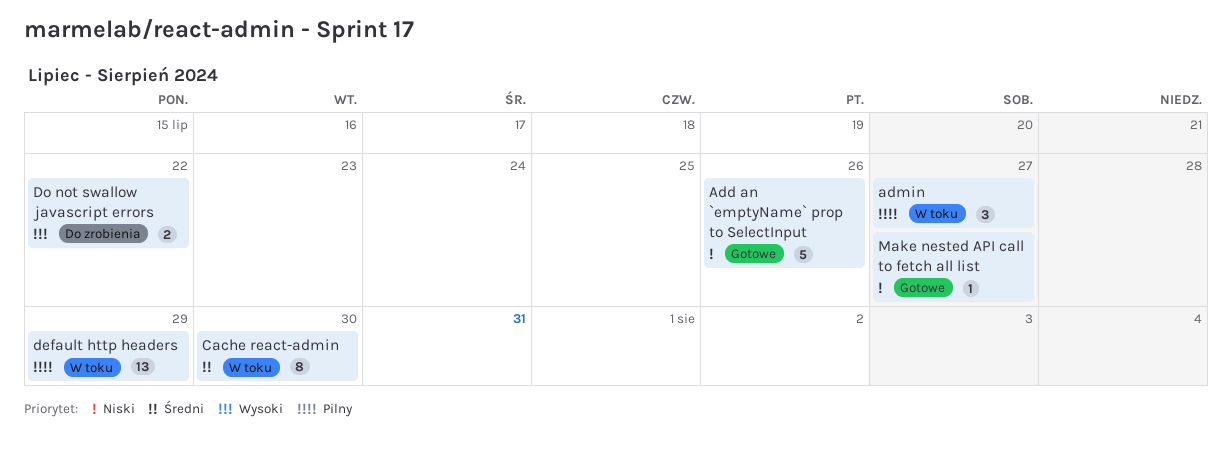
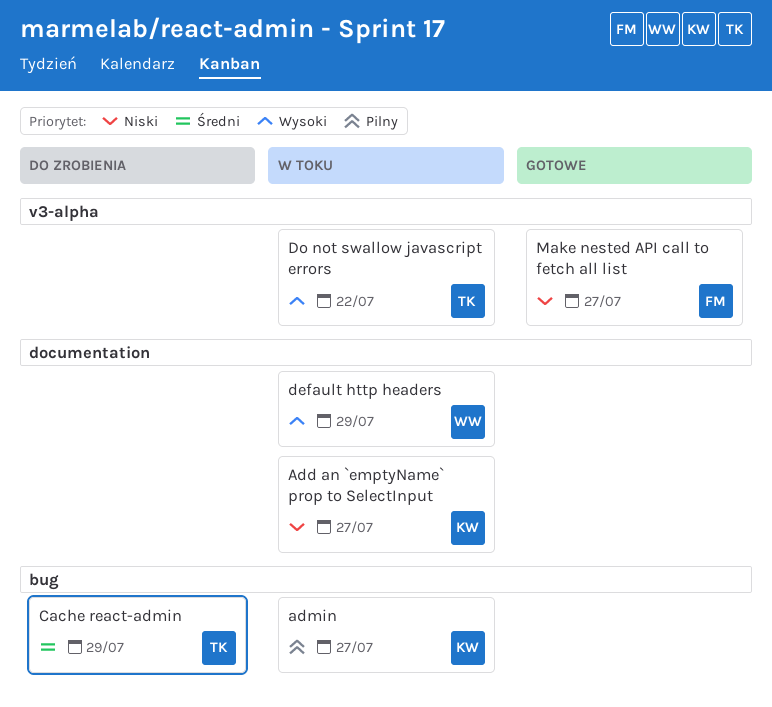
Add an `emptyName` prop to SelectInput, status: Gotowe -> W toku
Add an `emptyName` prop to SelectInput, due: Jul 26 -> Jul 27
Cache react-admin, status: W toku -> Do zrobienia
Cache react-admin, due: Jul 30 -> Jul 29
default http headers, priority: Pilny -> Wysoki
Do not swallow javascript errors, status: Do zrobienia -> W toku

